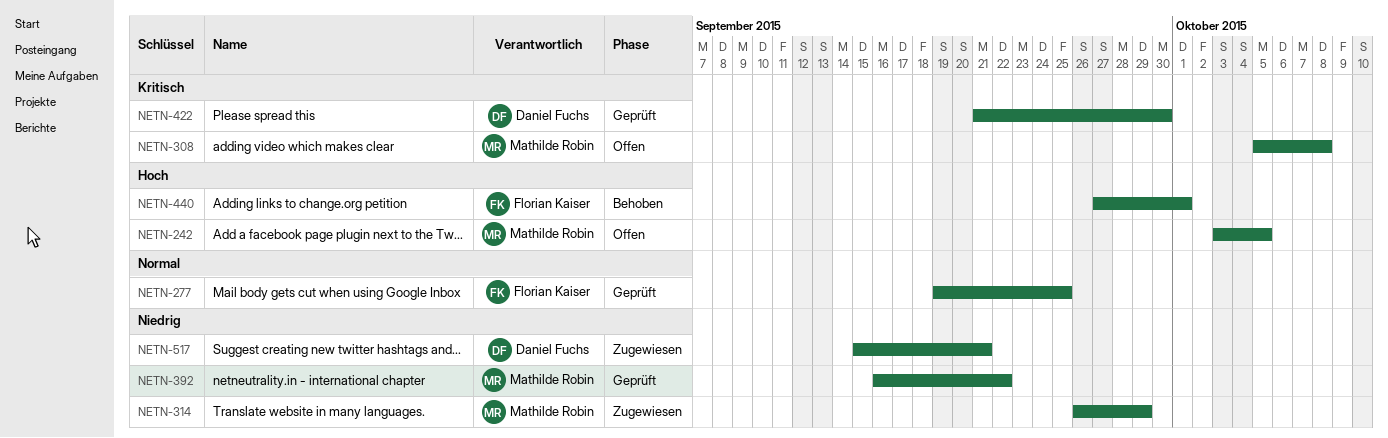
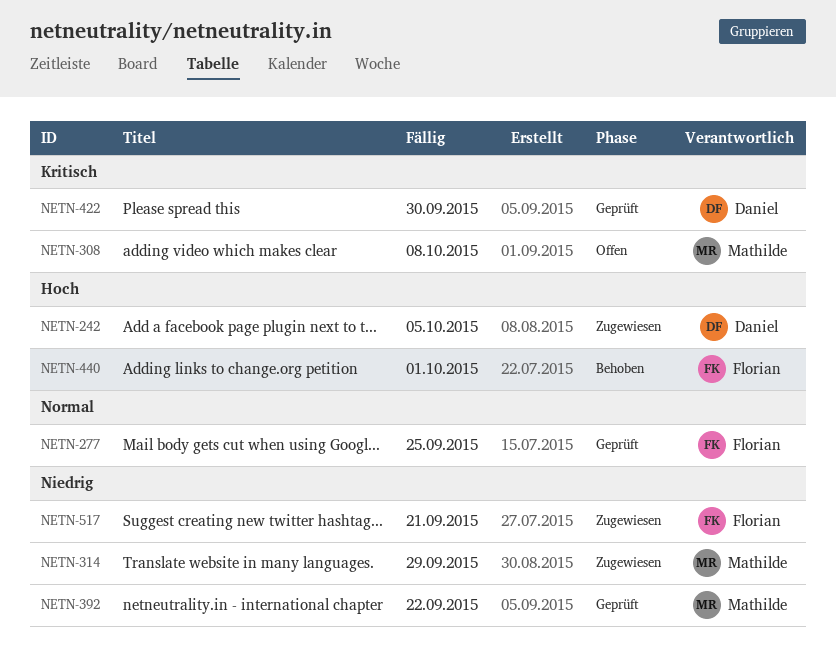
NETN-242, status: Offen -> Zugewiesen
NETN-242, owner: Mathilde Robin -> Daniel Fuchs
NETN-517, owner: Daniel Fuchs -> Florian Kaiser

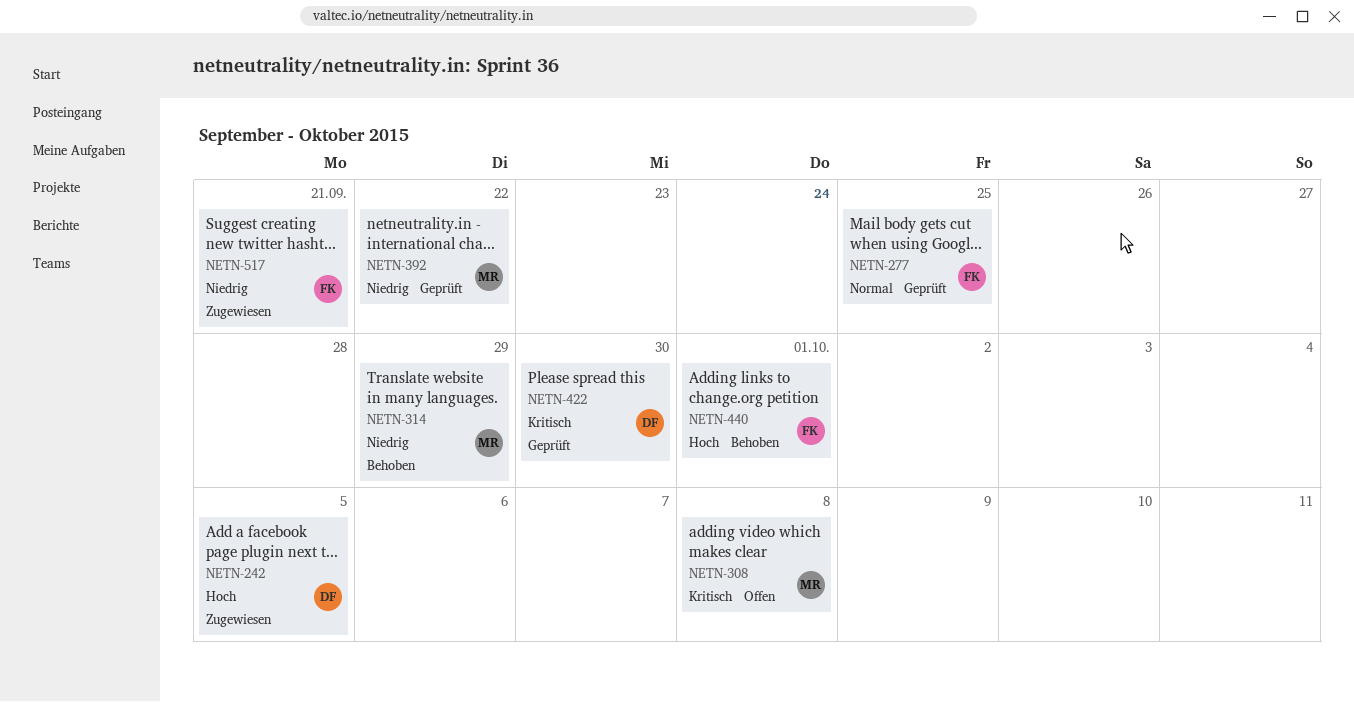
NETN-314, status: Zugewiesen -> Behoben

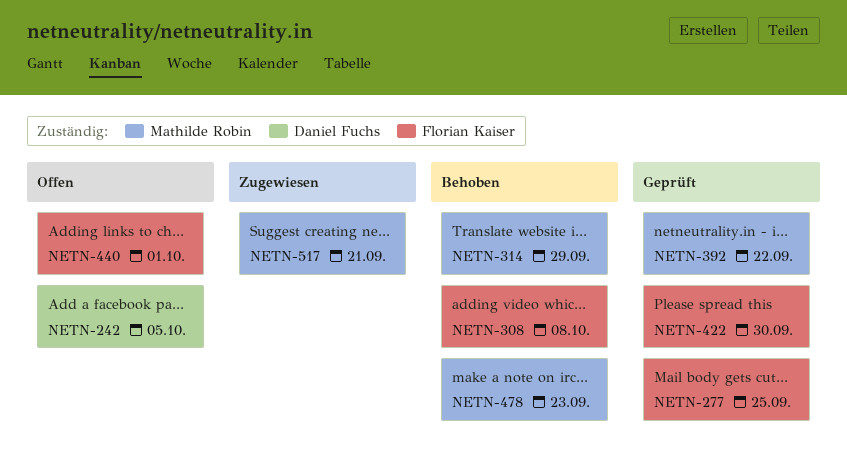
NETN-242, status: Zugewiesen -> Offen
NETN-308, status: Offen -> Behoben
NETN-308, owner: Mathilde Robin -> Florian Kaiser
NETN-422, owner: Daniel Fuchs -> Florian Kaiser
NETN-440, status: Behoben -> Offen
NETN-478: none -> present
NETN-517, owner: Florian Kaiser -> Mathilde Robin

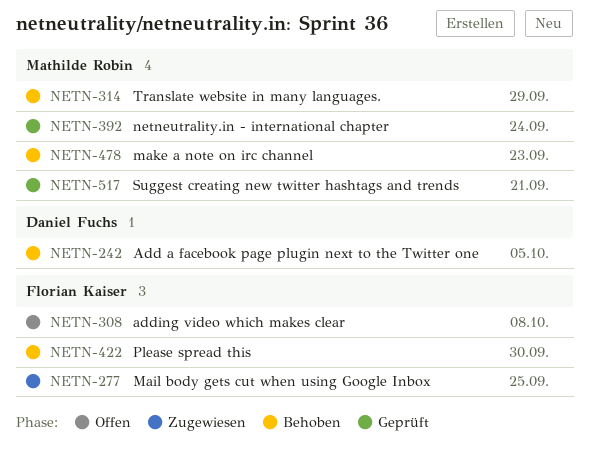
NETN-242, status: Offen -> Behoben
NETN-277, status: Geprüft -> Zugewiesen
NETN-308, status: Behoben -> Offen
NETN-392, due: Sep 22 -> Sep 24
NETN-422, status: Geprüft -> Behoben
NETN-440: present -> none
NETN-517, status: Zugewiesen -> Geprüft

